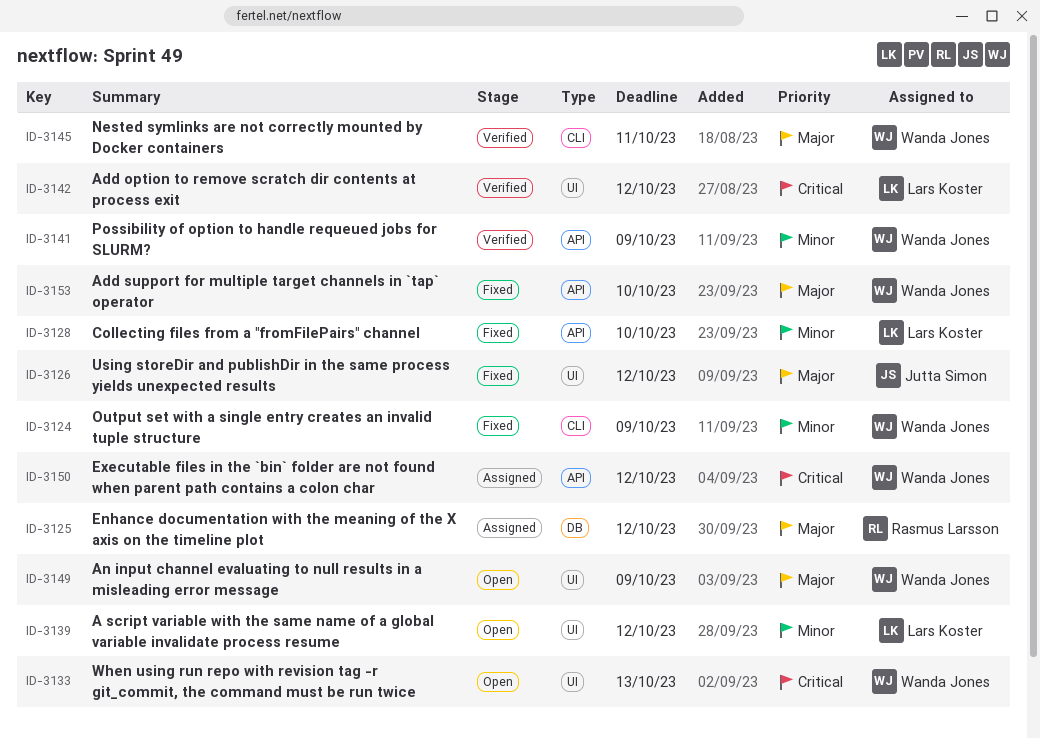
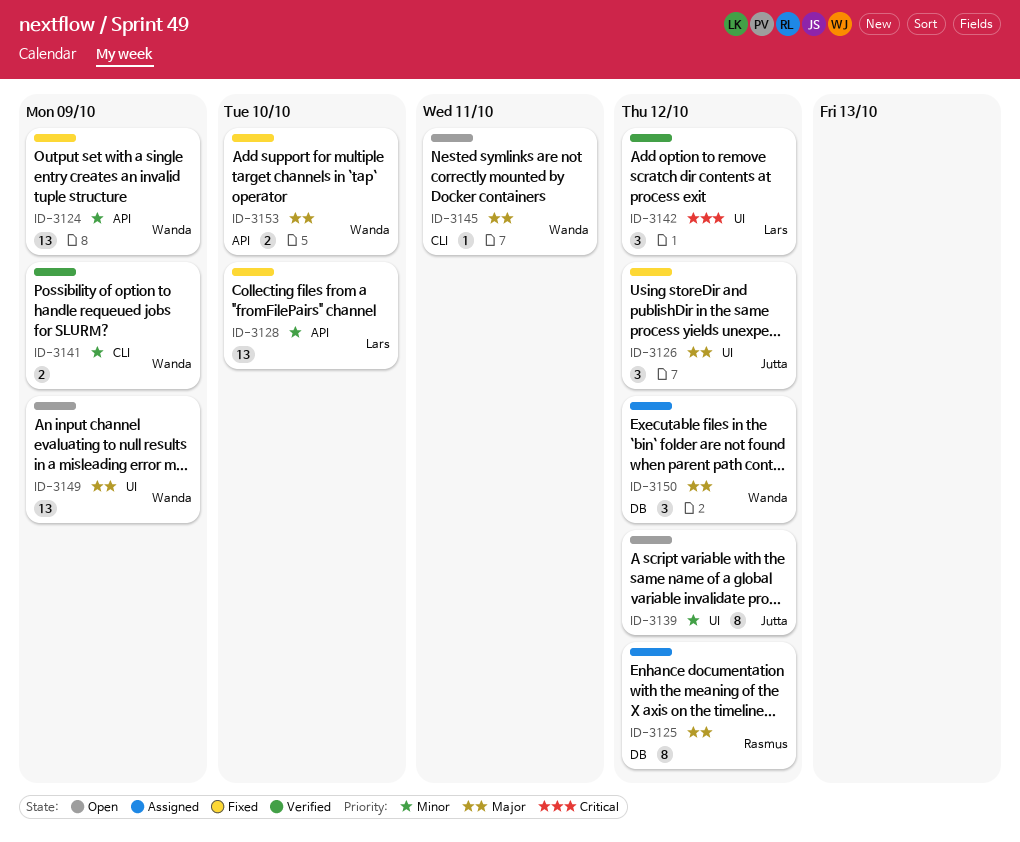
ID-3124, label: CLI -> API
ID-3133: present -> none
ID-3139, owner: Lars Koster -> Jutta Simon
ID-3141, label: API -> CLI
ID-3145, status: Verified -> Open
ID-3150, priority: Critical -> Major
ID-3150, label: API -> DB

